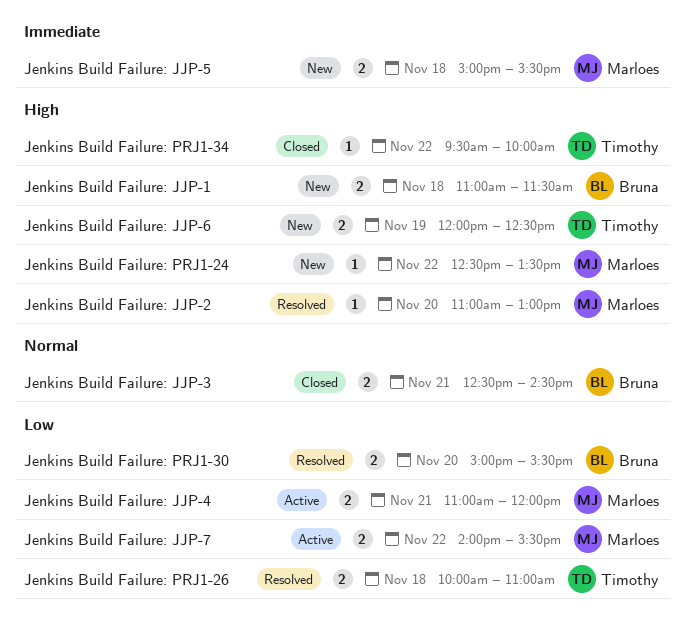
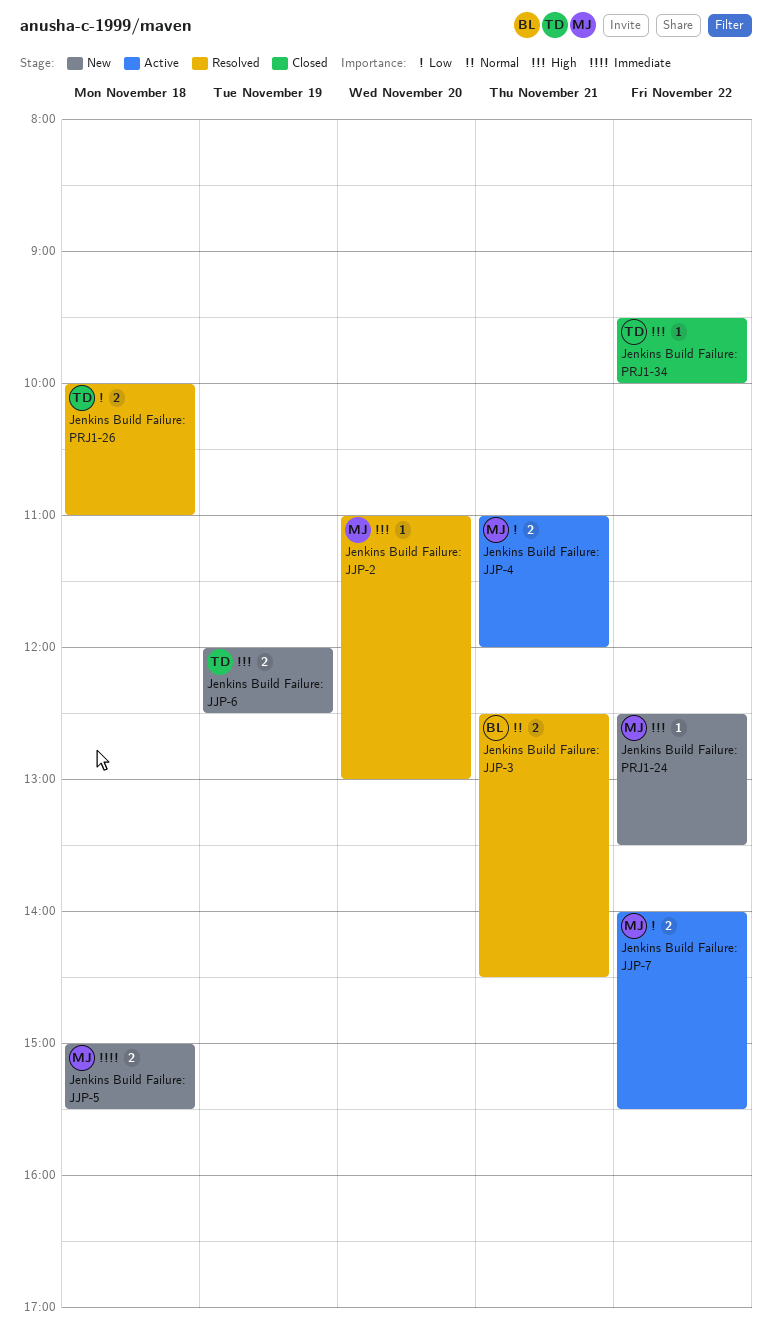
Jenkins Build Failure: JJP-1: present -> none
Jenkins Build Failure: JJP-3, status: Closed -> Resolved
Jenkins Build Failure: PRJ1-30: present -> none

